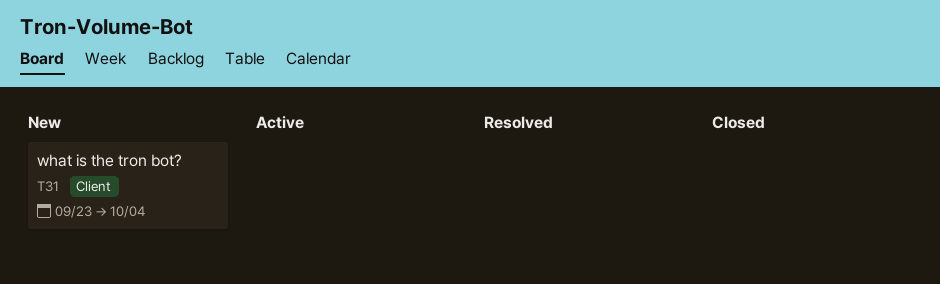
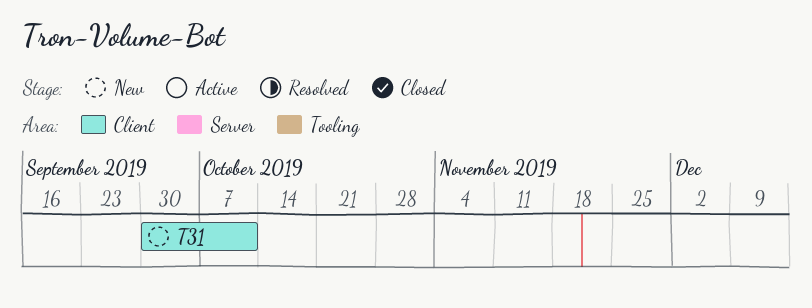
T31, start: Sep 23 -> Sep 30
T31, due: Oct 4 -> Oct 11

